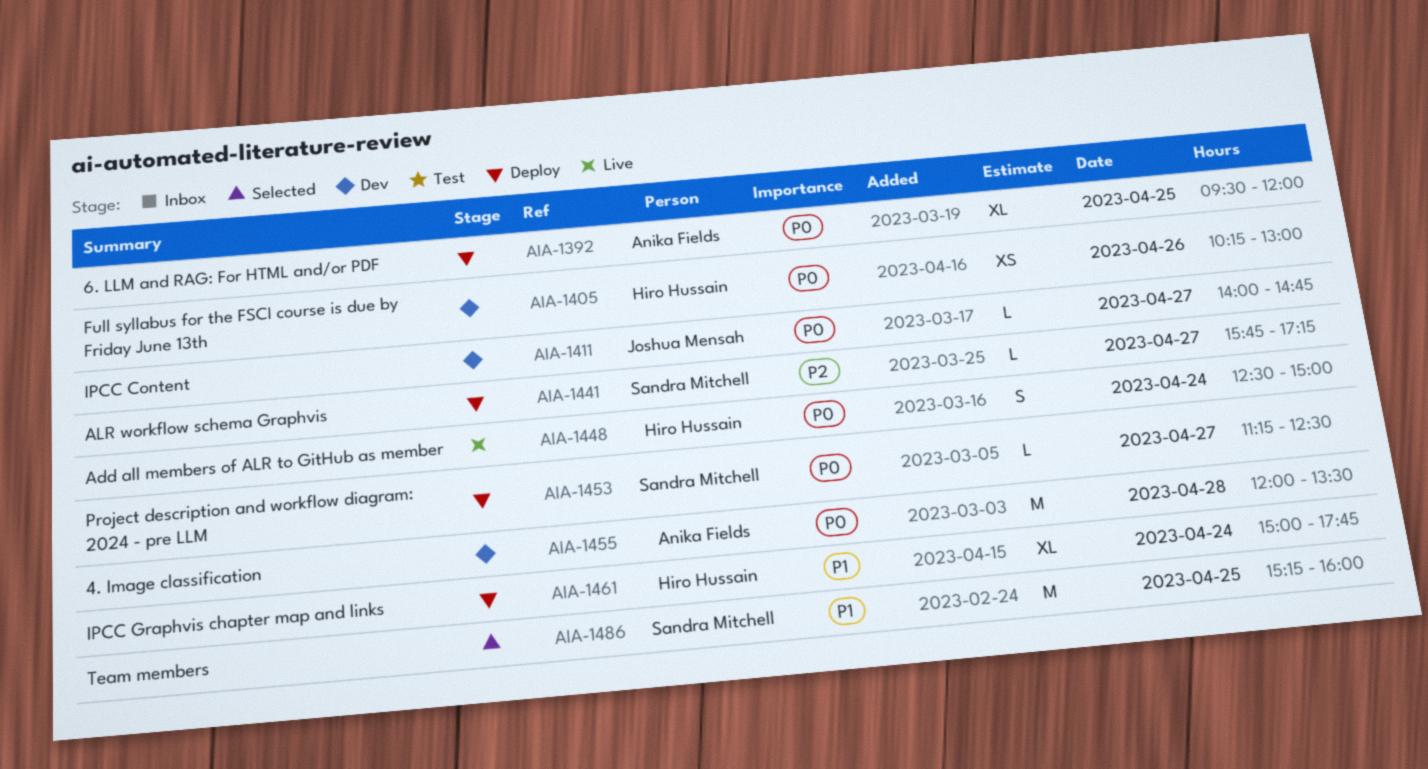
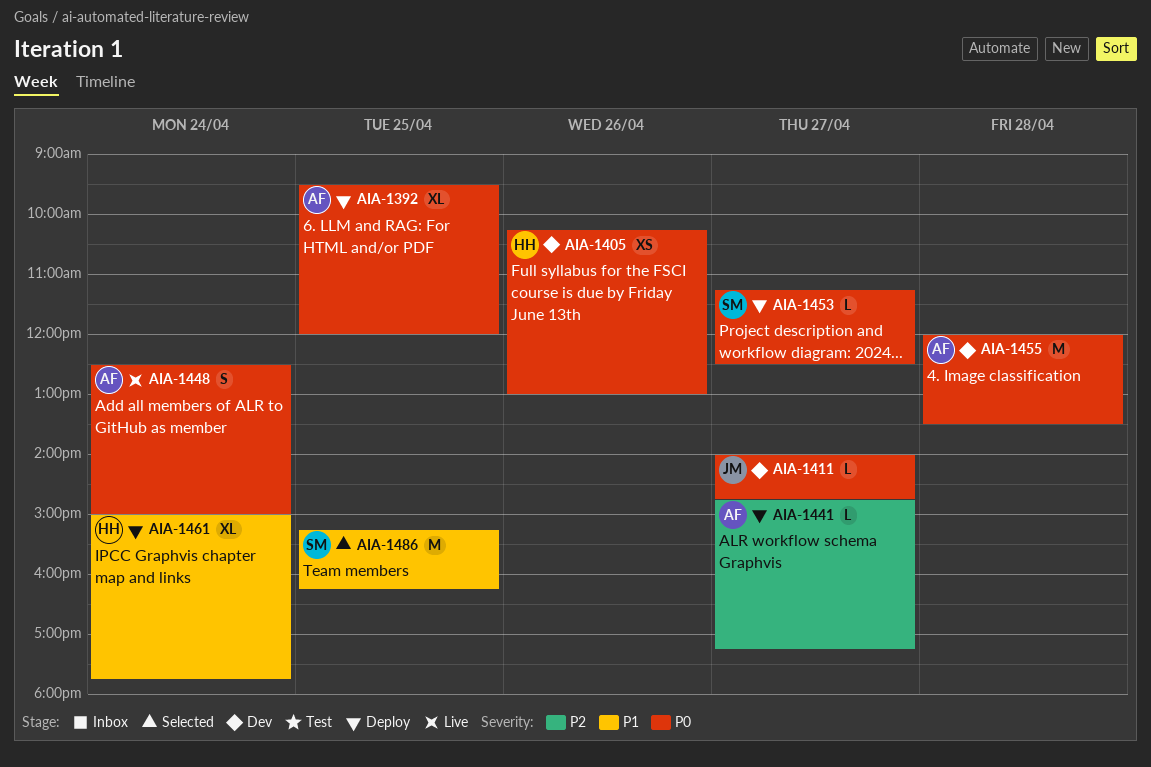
AIA-1441, owner: Sandra Mitchell -> Anika Fields
AIA-1441, begins: 15:45 -> 14:45
AIA-1448, owner: Hiro Hussain -> Anika Fields
AIA-1486, ends: 16:00 -> 16:15

